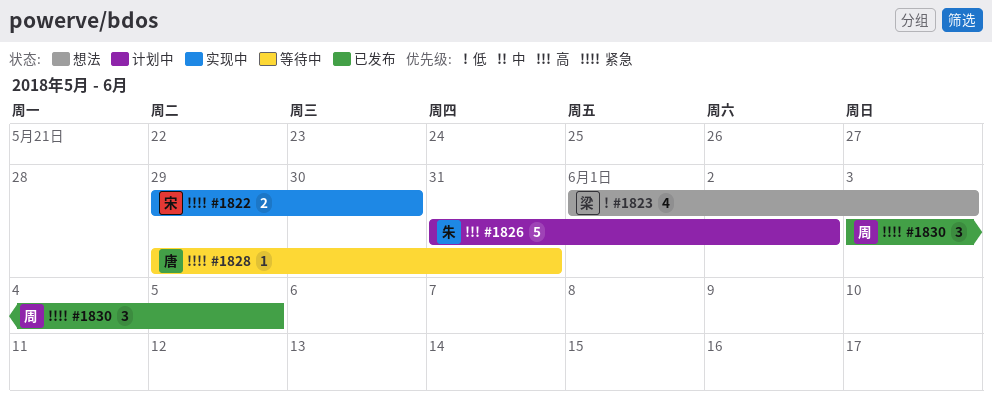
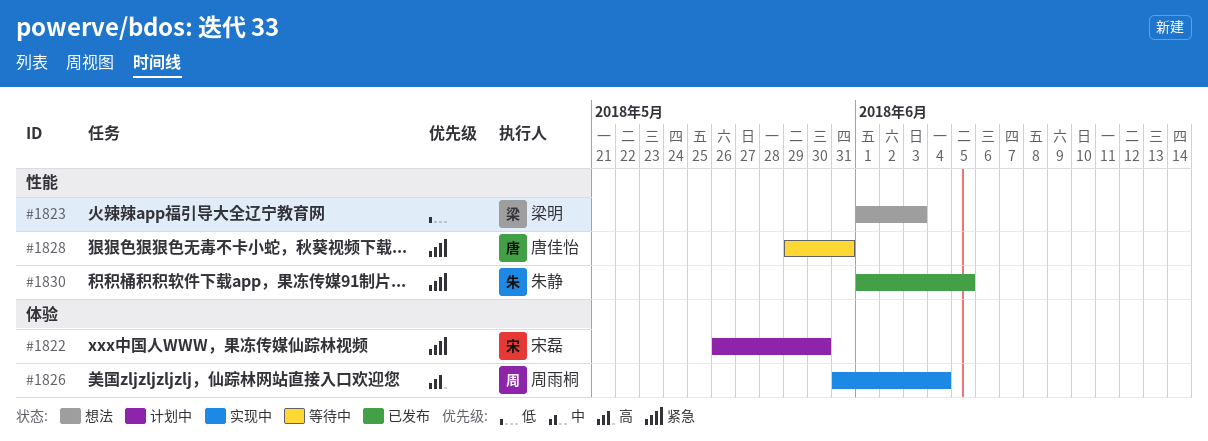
#1822, status: 实现中 -> 计划中
#1822, start: May 29 -> May 26
#1826, status: 计划中 -> 实现中
#1826, owner: 朱静 -> 周雨桐
#1826, due: Jun 2 -> Jun 4
#1830, owner: 周雨桐 -> 朱静
#1830, start: Jun 3 -> Jun 1

